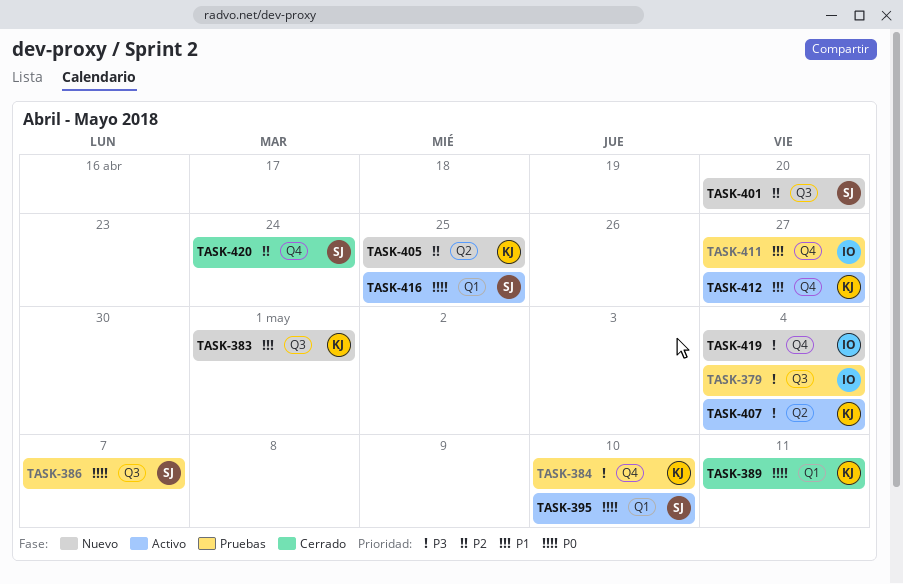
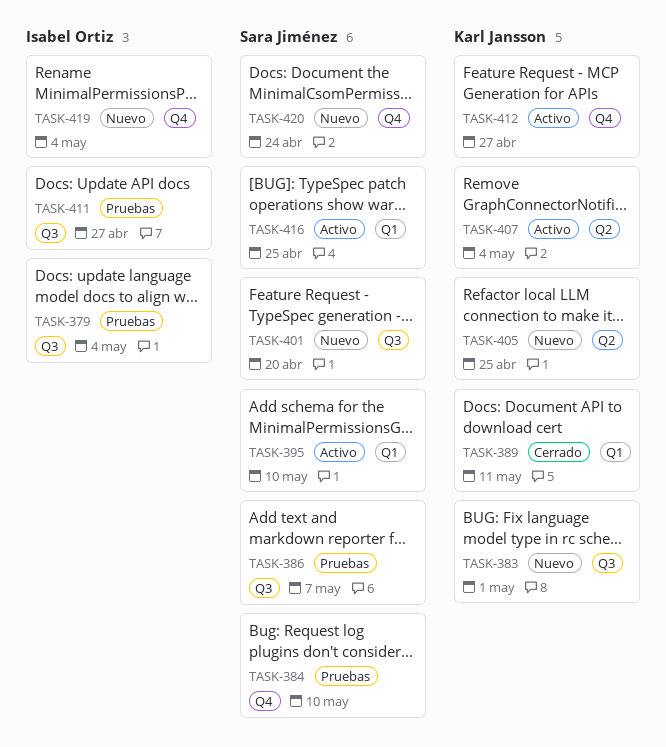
TASK-384, owner: Karl Jansson -> Sara Jiménez
TASK-411, label: Q4 -> Q3
TASK-420, status: Cerrado -> Nuevo

